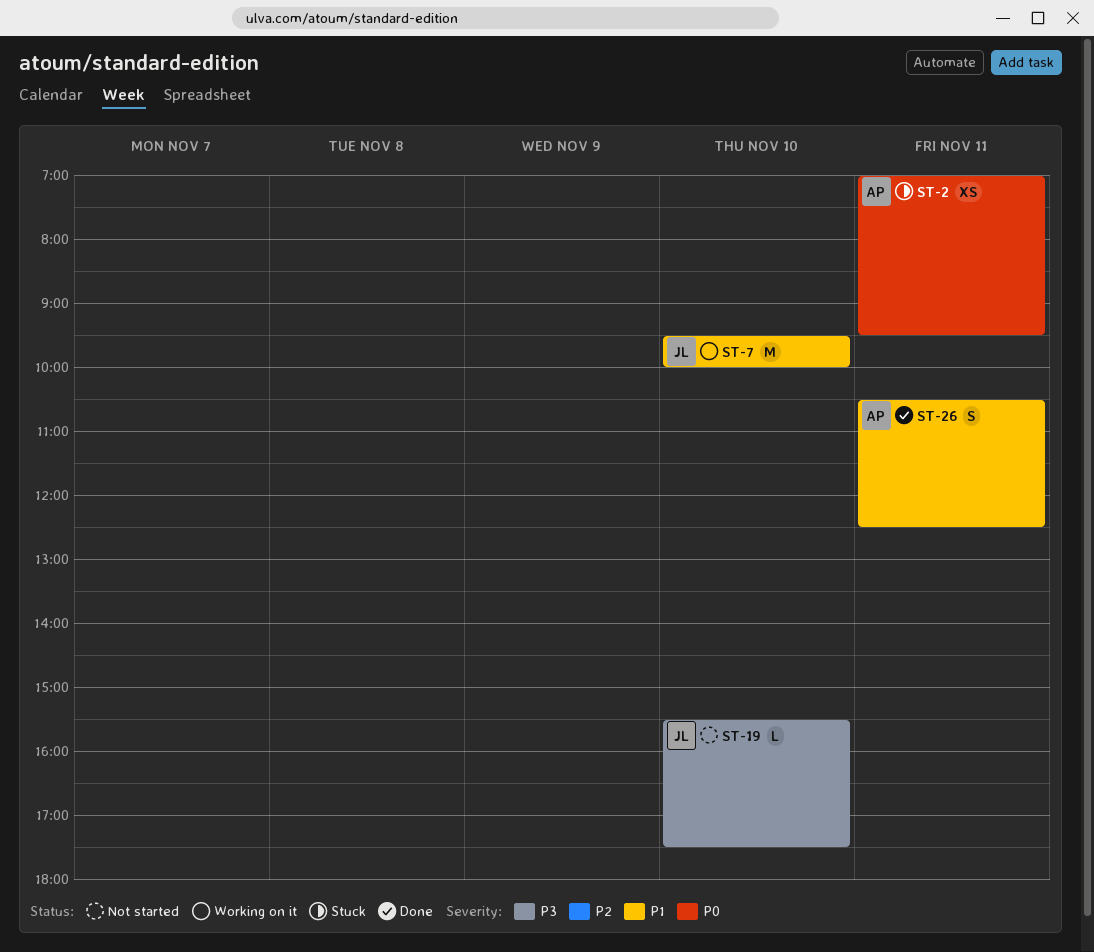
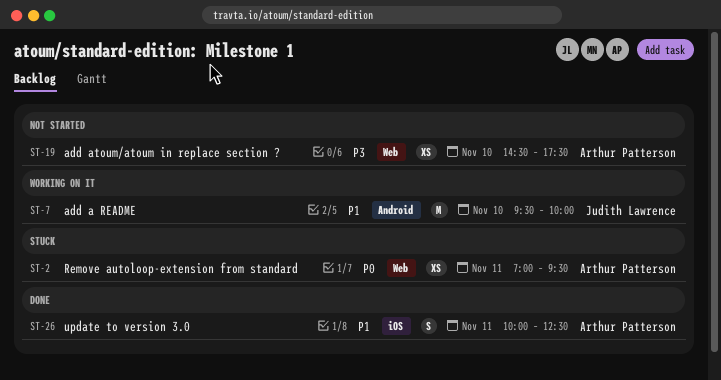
ST-19, owner: Judith Lawrence -> Arthur Patterson
ST-19, estimate: L -> XS
ST-19, begins: 15:30 -> 14:30
ST-26, begins: 10:30 -> 10:00

